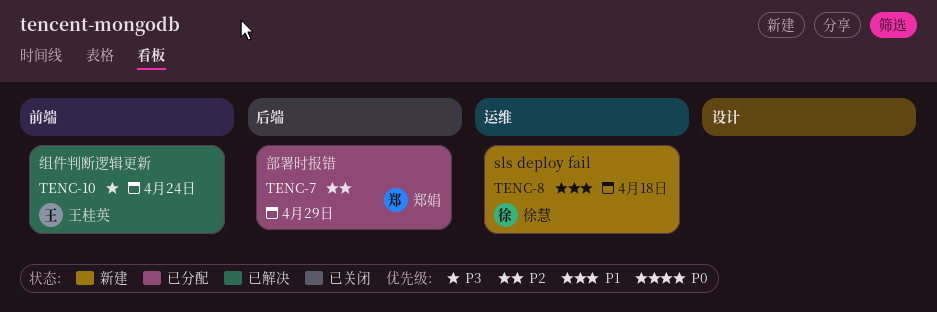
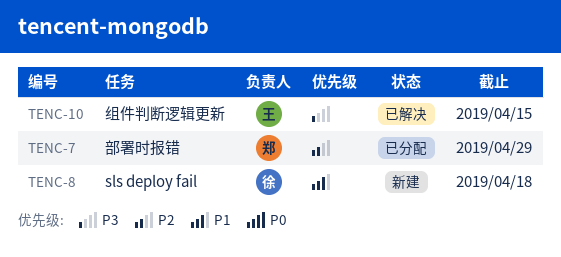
TENC-10, due: Apr 24 -> Apr 15

